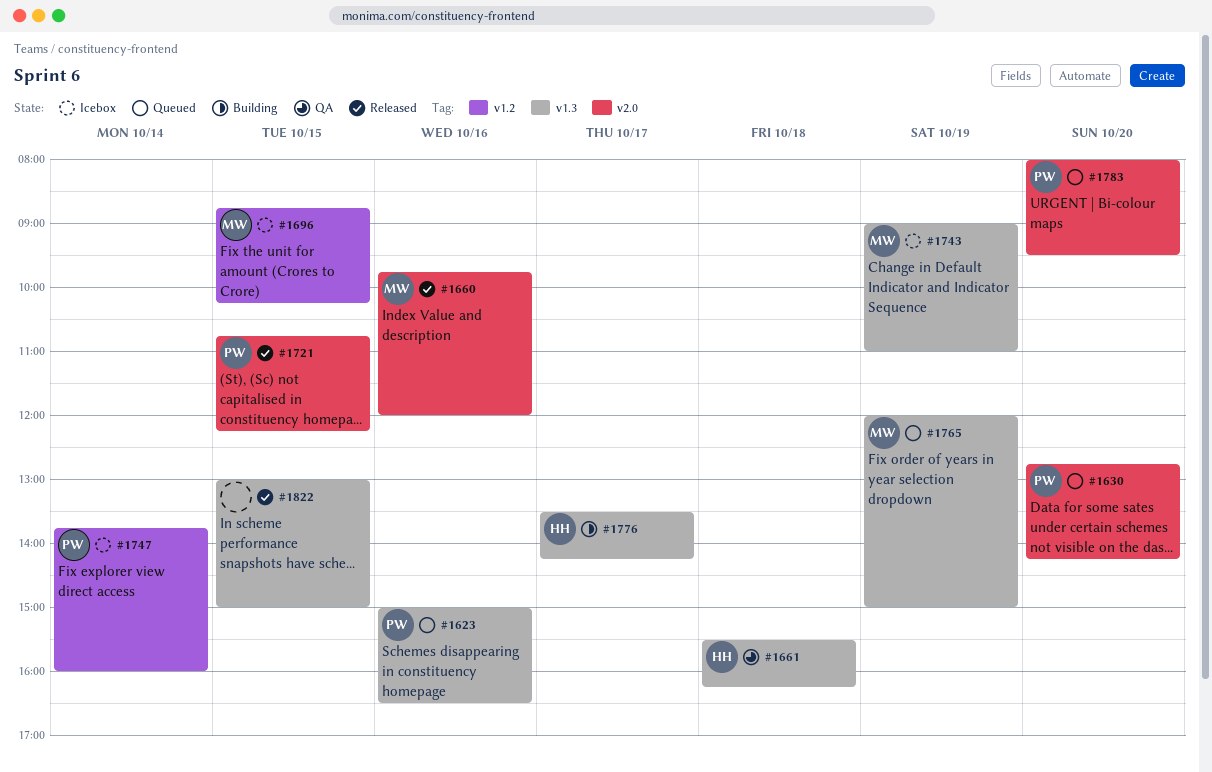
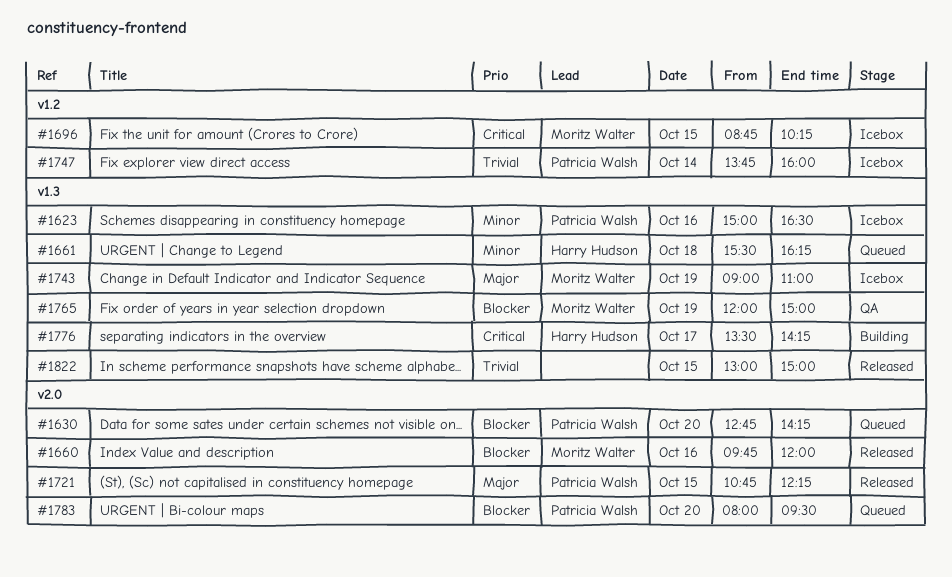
#1623, status: Queued -> Icebox
#1661, status: QA -> Queued
#1765, status: Queued -> QA

